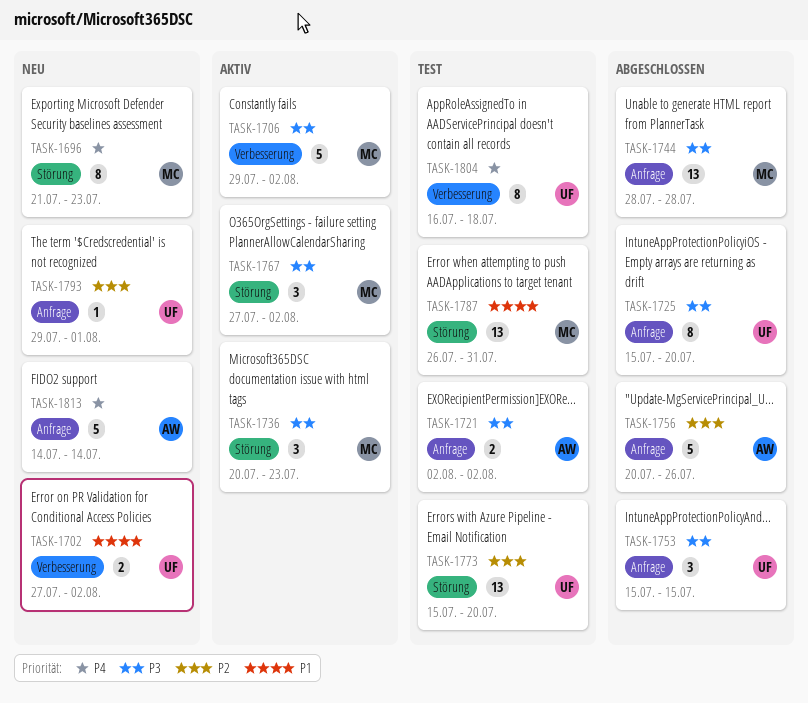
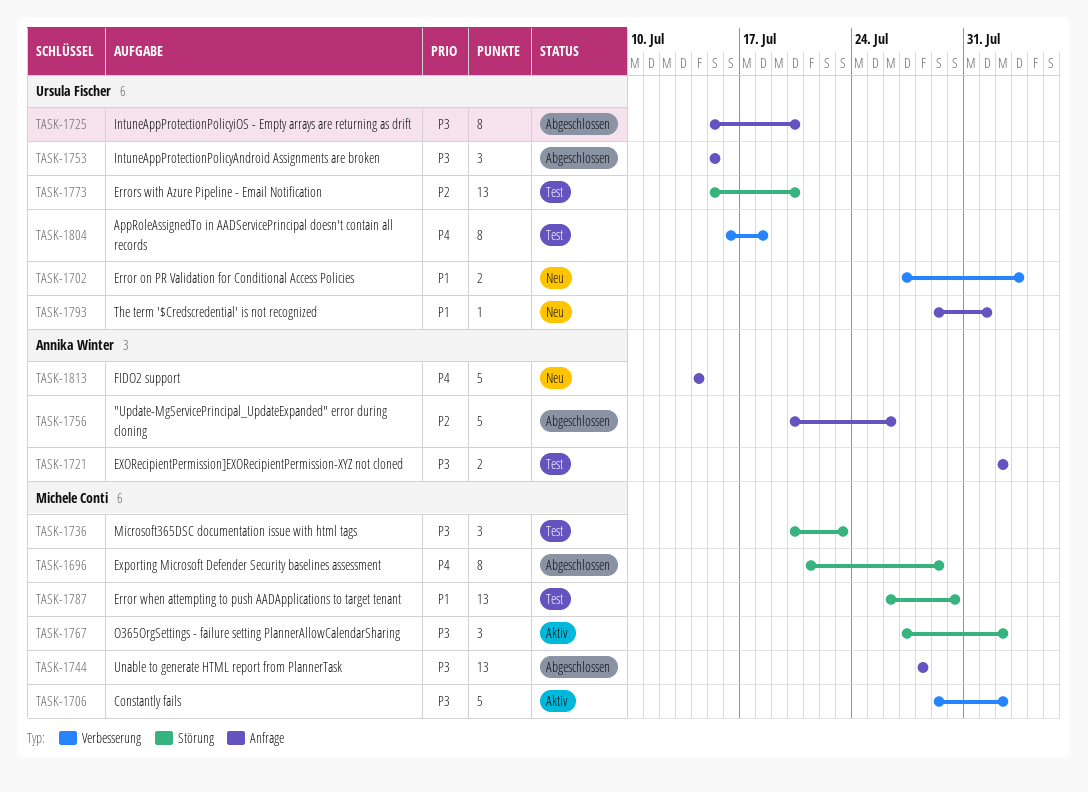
TASK-1696, status: Neu -> Abgeschlossen
TASK-1696, due: Jul 23 -> Jul 29
TASK-1702, due: Aug 2 -> Aug 3
TASK-1736, status: Aktiv -> Test
TASK-1787, due: Jul 31 -> Jul 30
TASK-1793, priority: P2 -> P1

